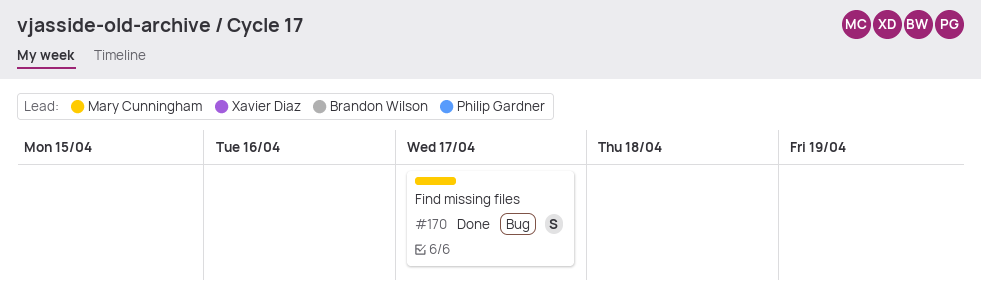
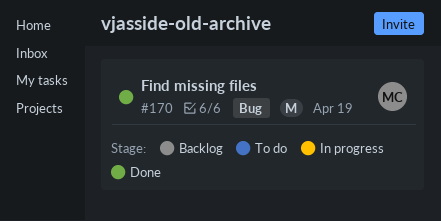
#170, estimate: S -> M
#170, due: Apr 17 -> Apr 19

